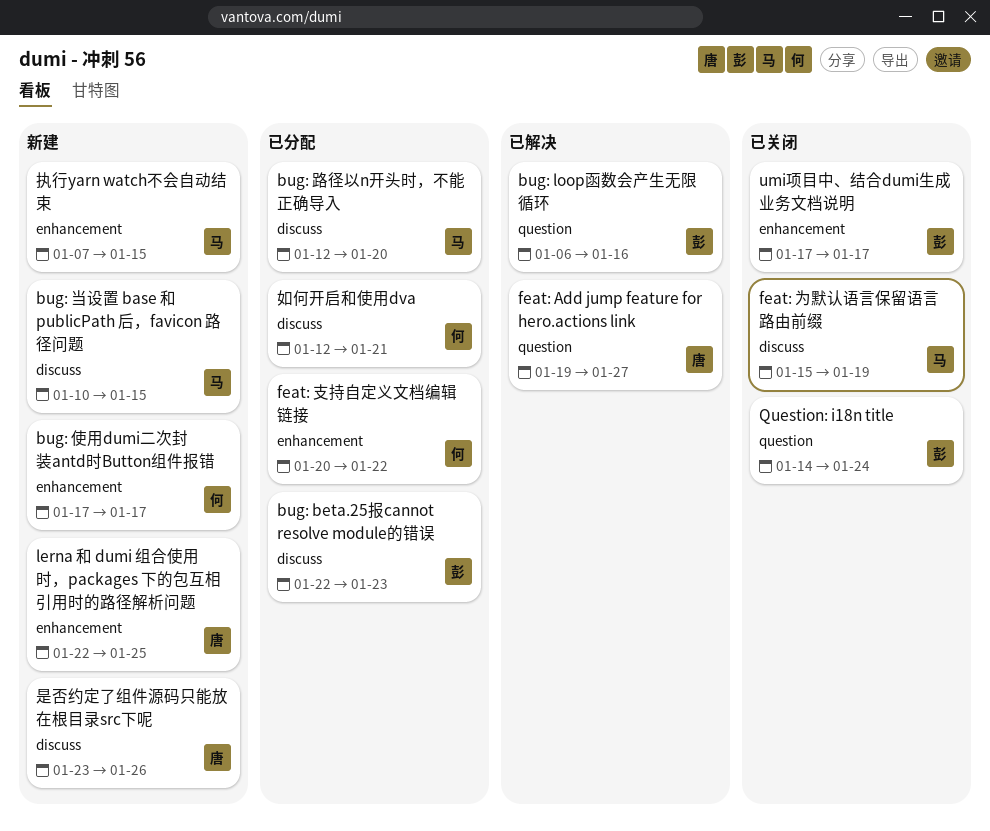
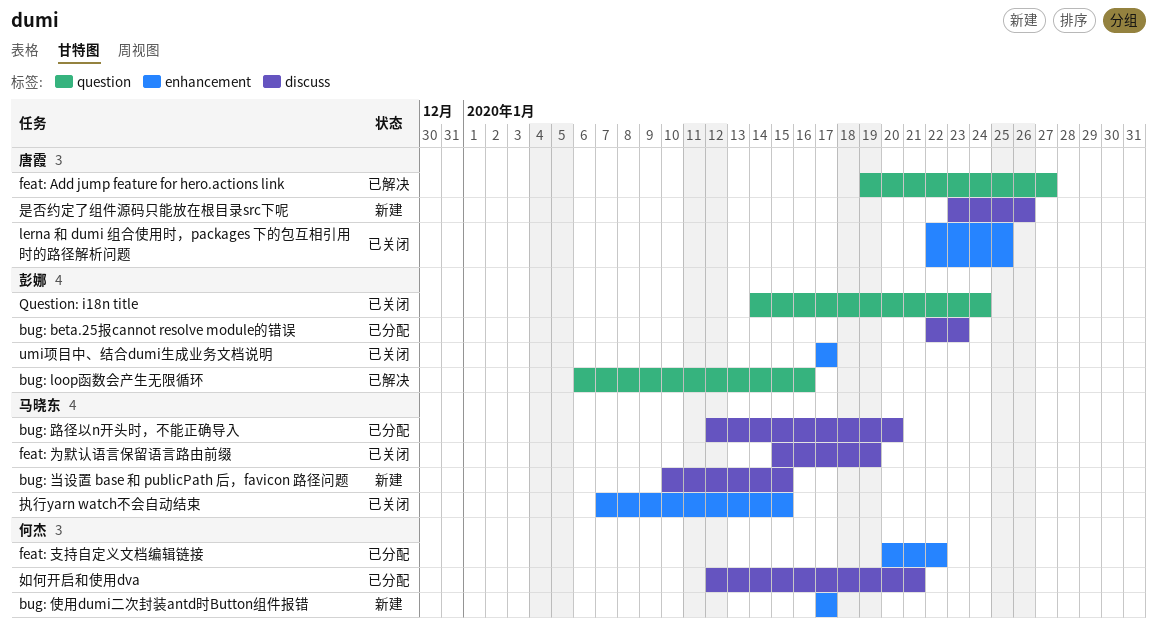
lerna 和 dumi 组合使用时，packages 下的包互相引用时的路径解析问题, status: 新建 -> 已关闭
执行yarn watch不会自动结束, status: 新建 -> 已关闭

